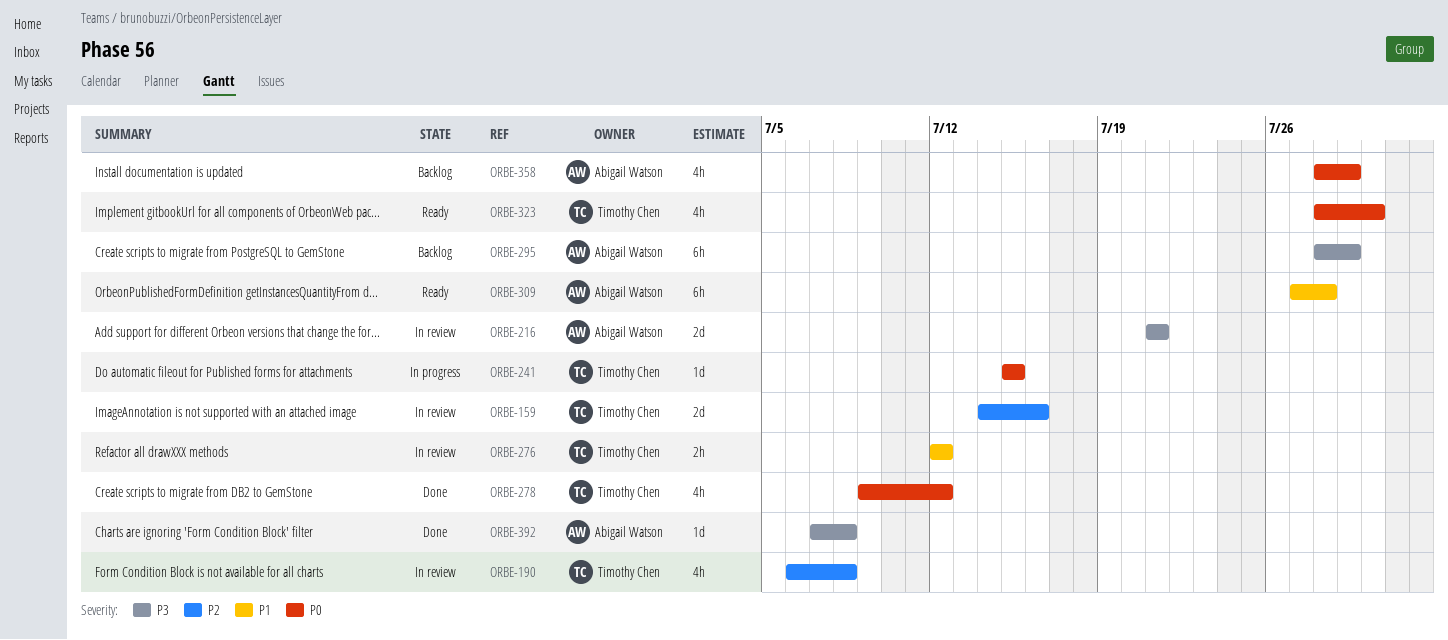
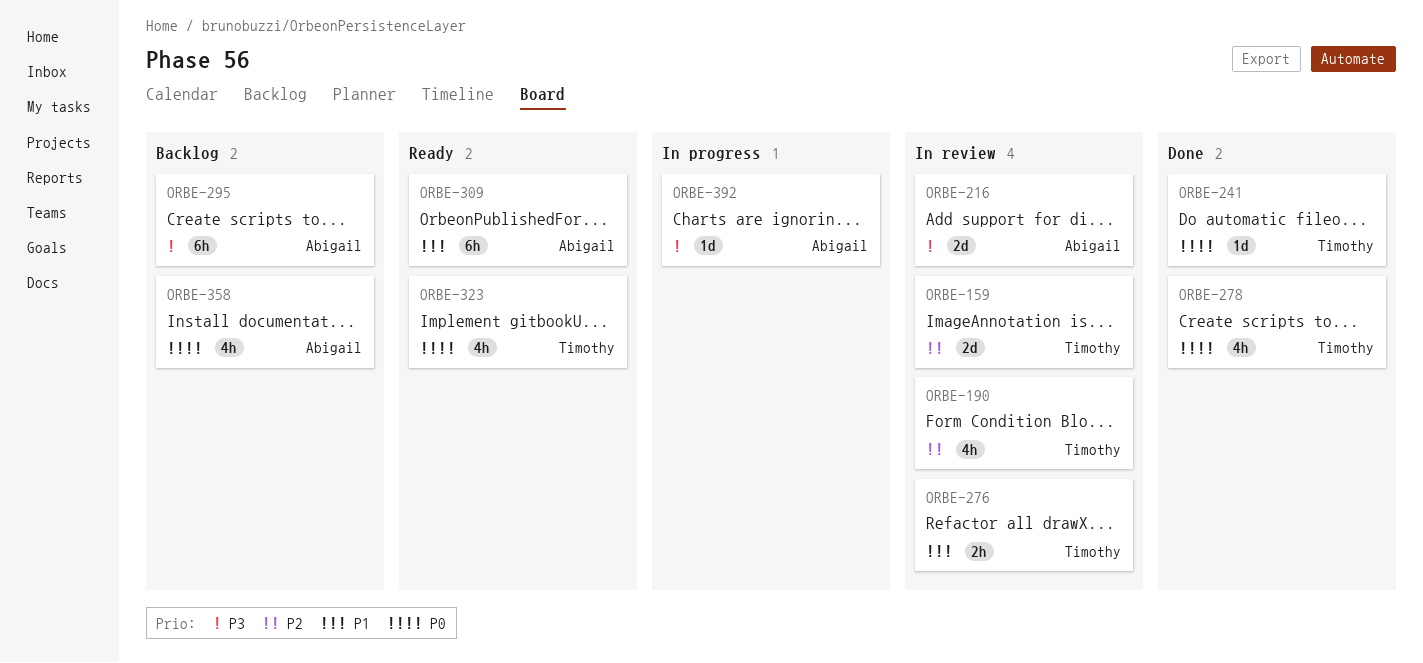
ORBE-241, status: In progress -> Done
ORBE-392, status: Done -> In progress

